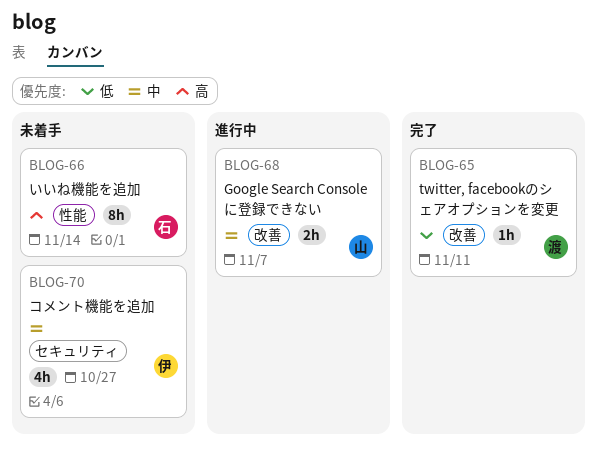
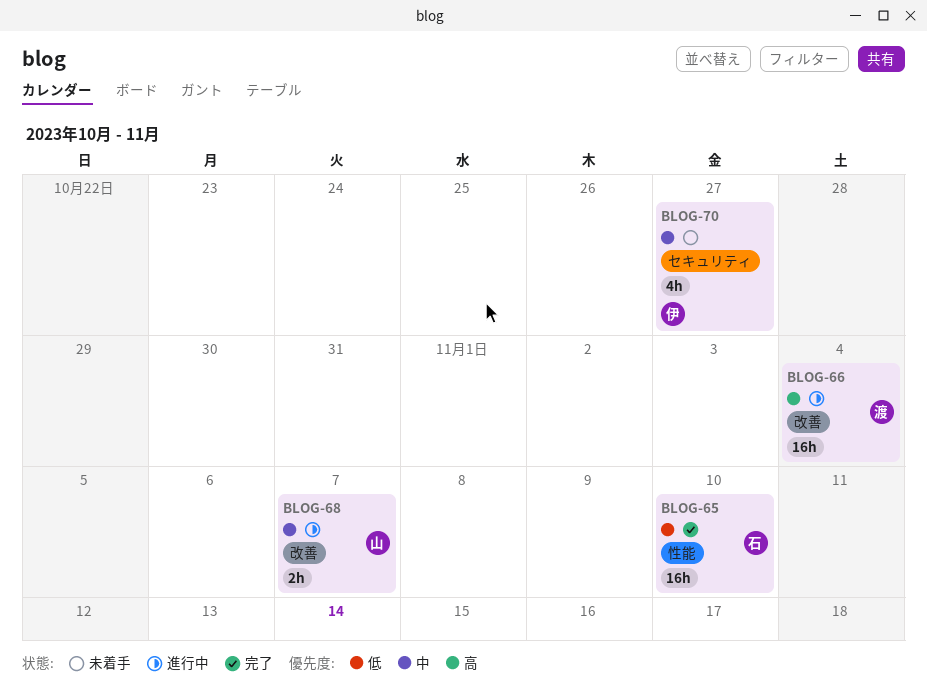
BLOG-65, owner: 渡 -> 石
BLOG-65, label: 改善 -> 性能
BLOG-65, estimate: 1h -> 16h
BLOG-65, due: Nov 11 -> Nov 10
BLOG-66, status: 未着手 -> 進行中
BLOG-66, owner: 石 -> 渡
BLOG-66, label: 性能 -> 改善
BLOG-66, estimate: 8h -> 16h
BLOG-66, due: Nov 14 -> Nov 4

